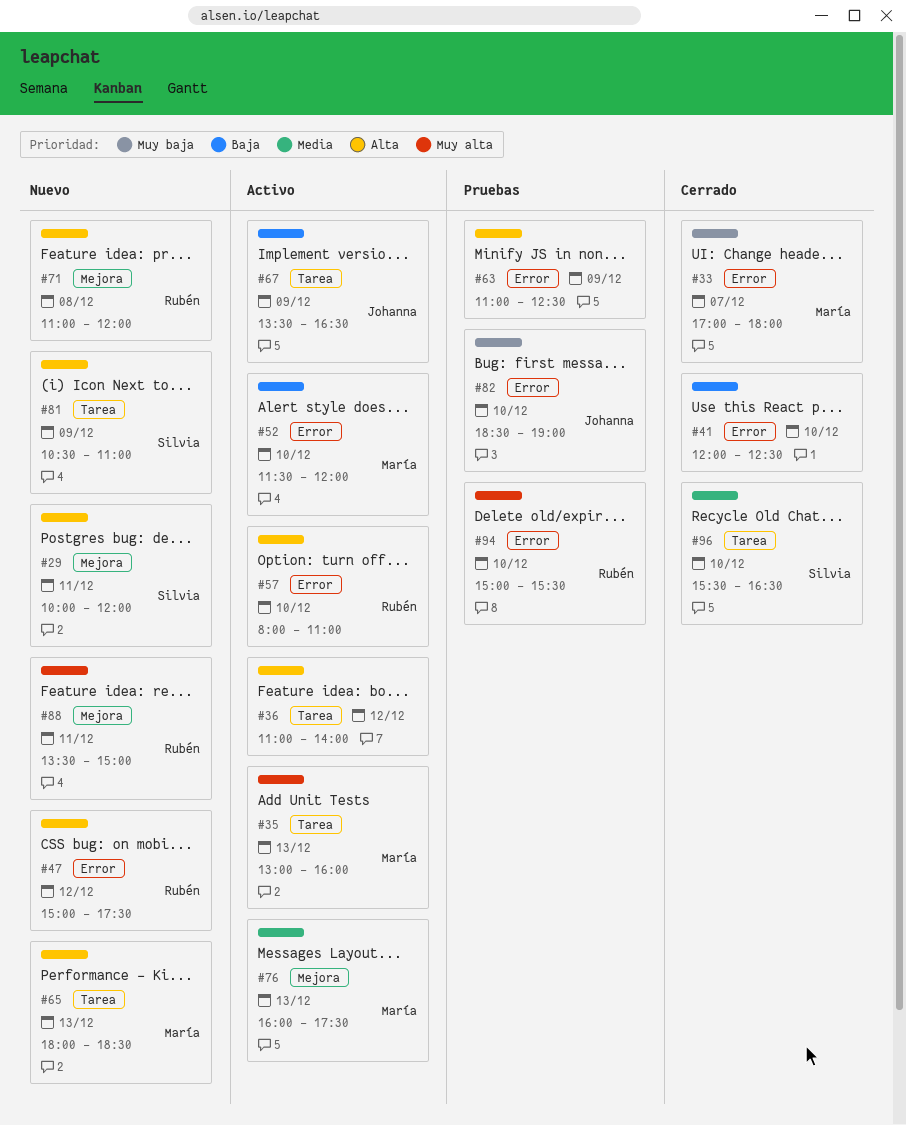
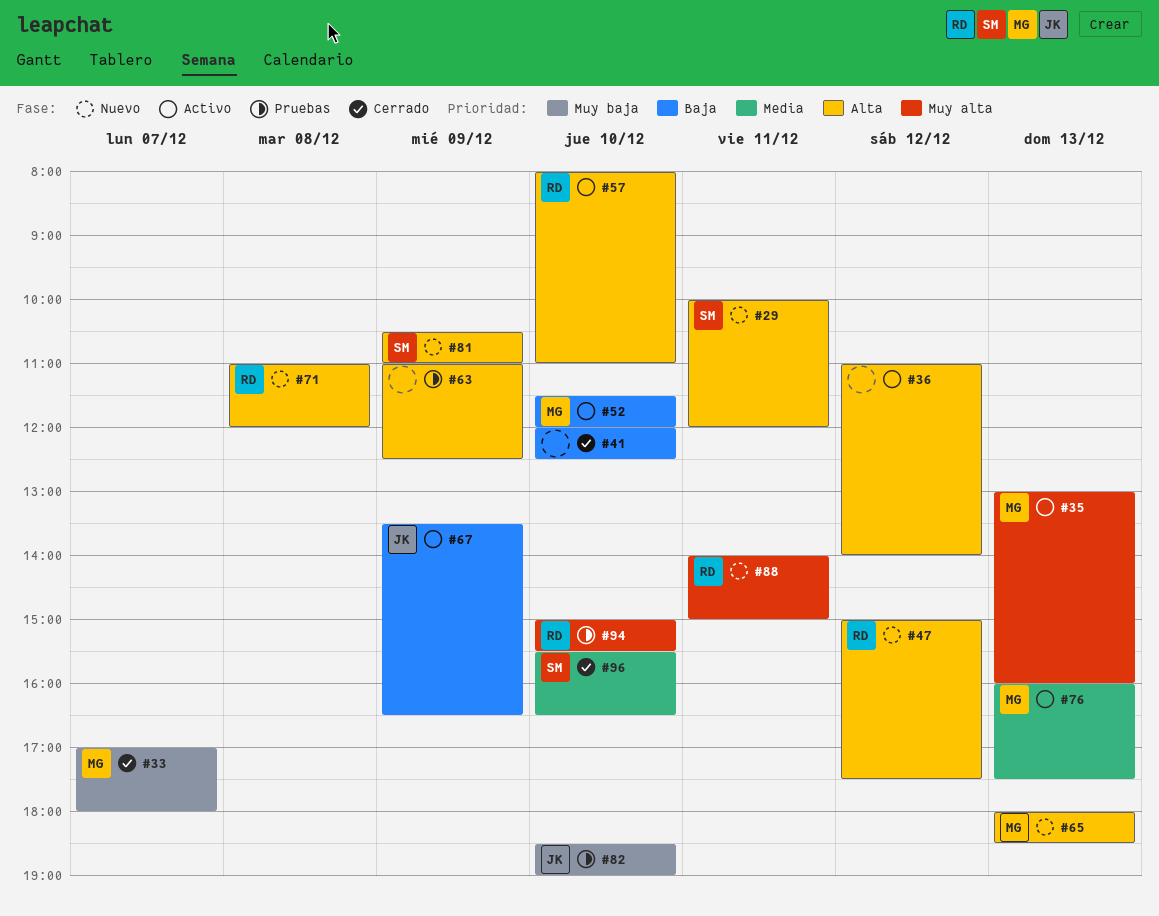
#88, begins: 13:30 -> 14:00

